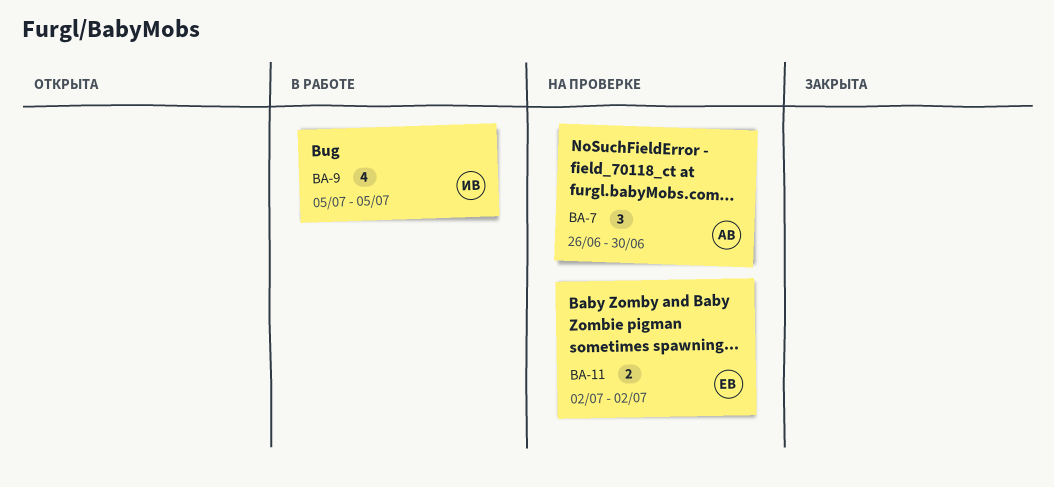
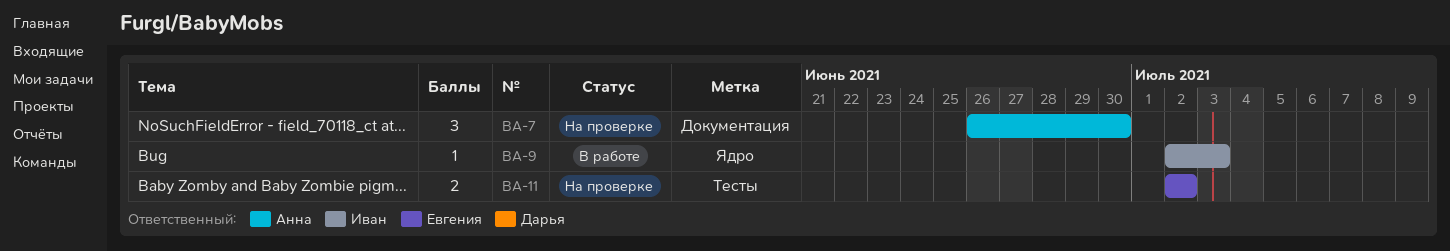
BA-9, estimate: 4 -> 1
BA-9, start: Jul 5 -> Jul 2
BA-9, due: Jul 5 -> Jul 3

